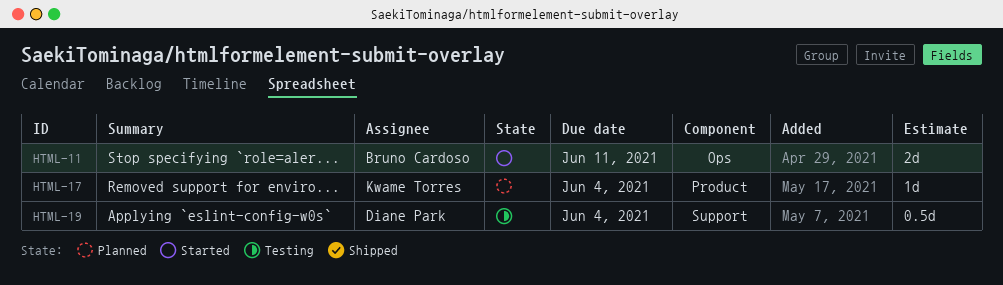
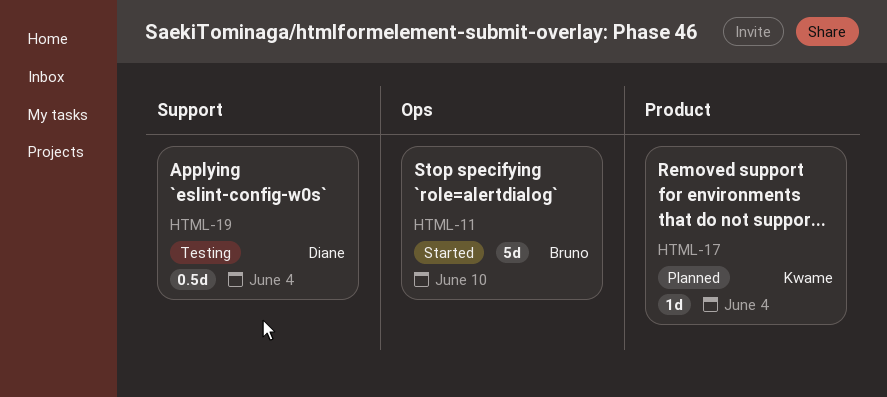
HTML-11, estimate: 2d -> 5d
HTML-11, due: Jun 11 -> Jun 10

